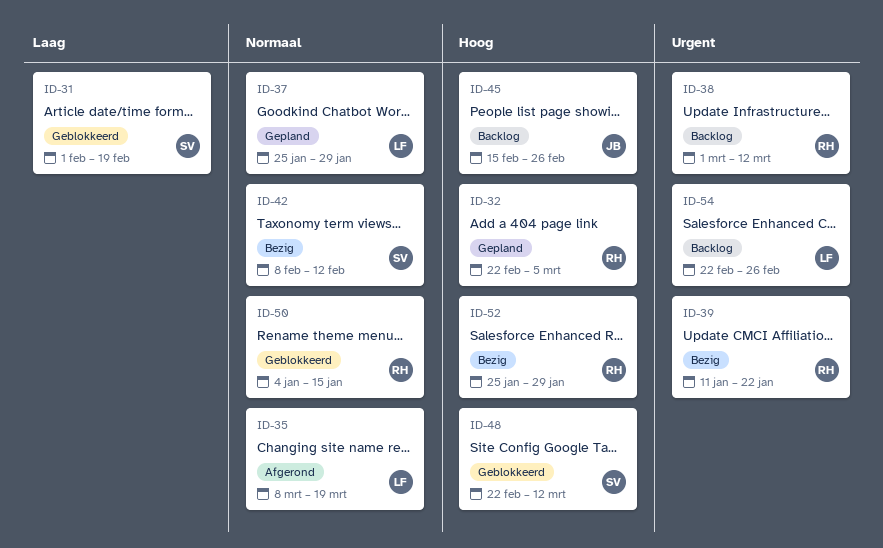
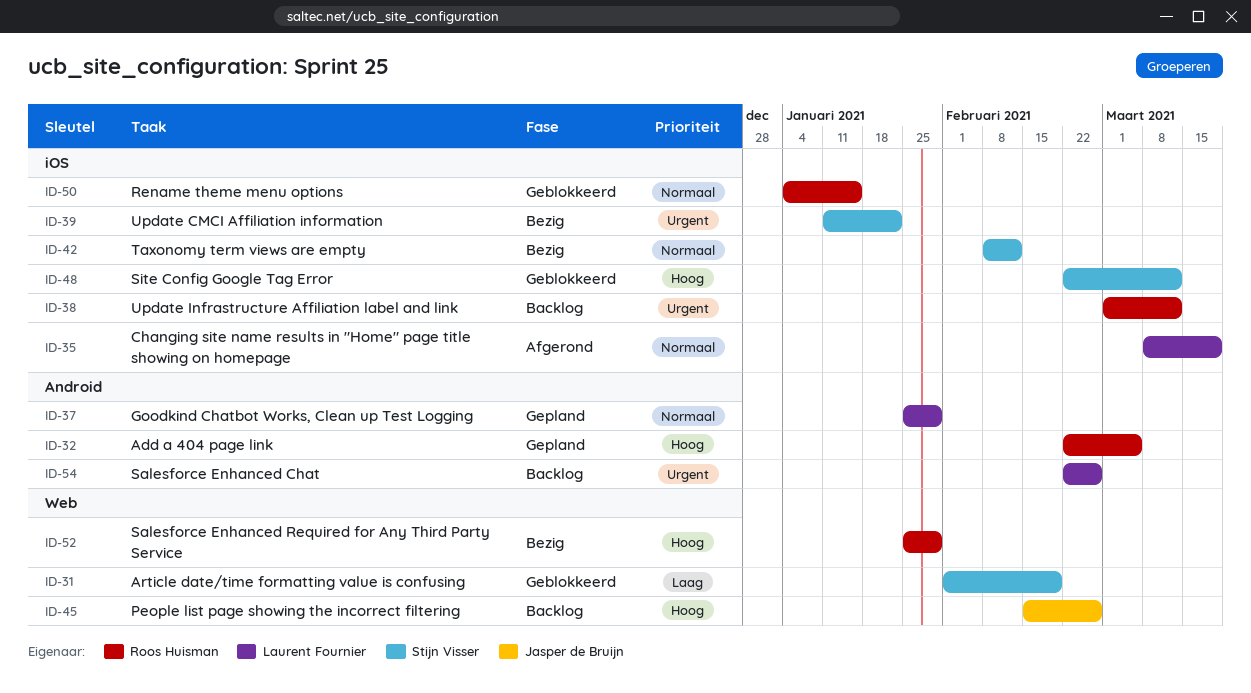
ID-39, owner: Roos Huisman -> Stijn Visser

